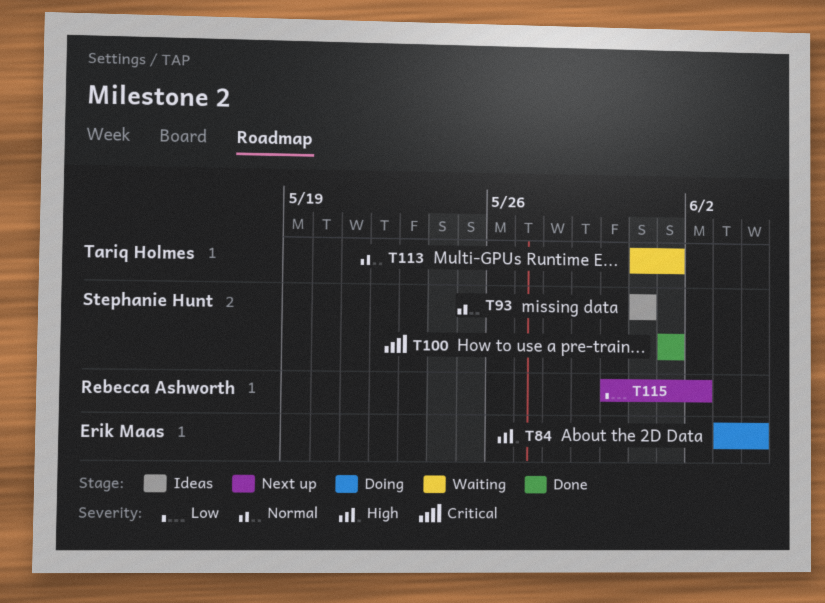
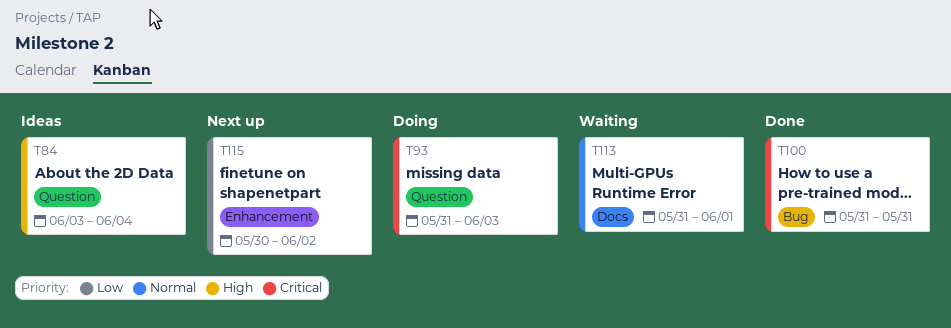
T84, status: Doing -> Ideas
T93, status: Ideas -> Doing
T93, priority: Normal -> Critical
T93, due: May 31 -> Jun 3
T100, start: Jun 1 -> May 31
T100, due: Jun 1 -> May 31

